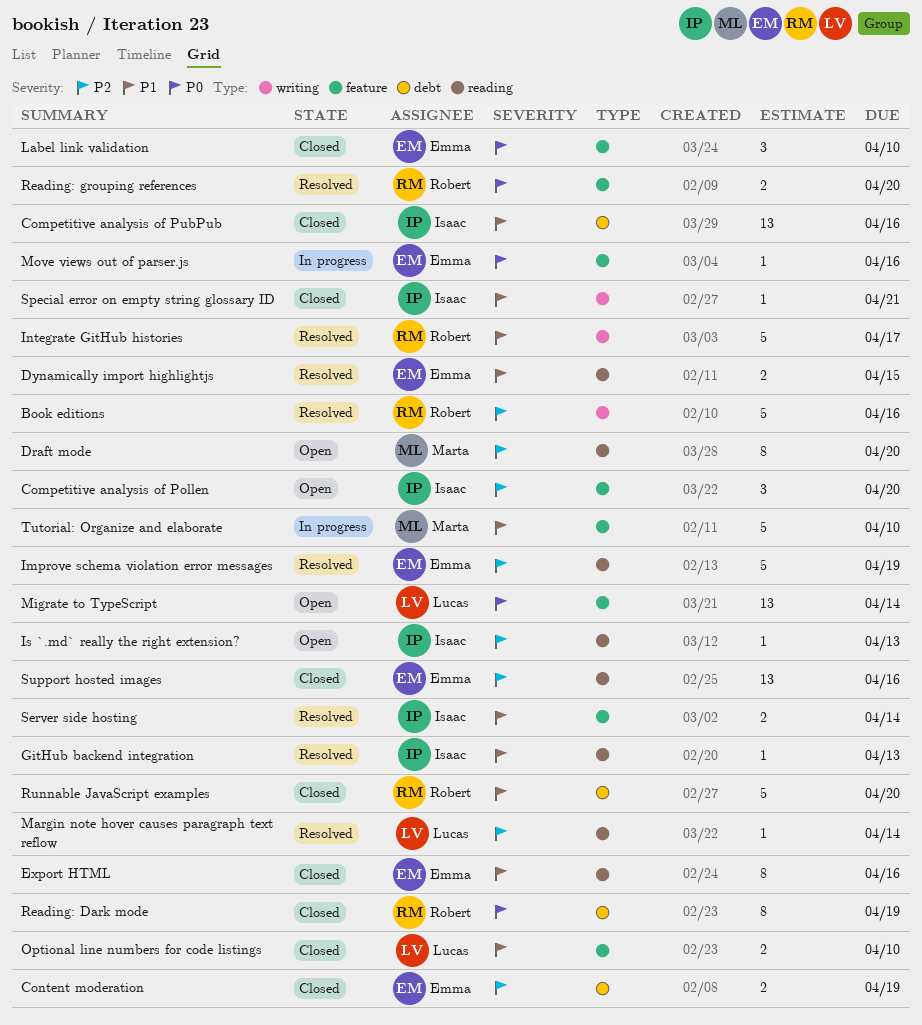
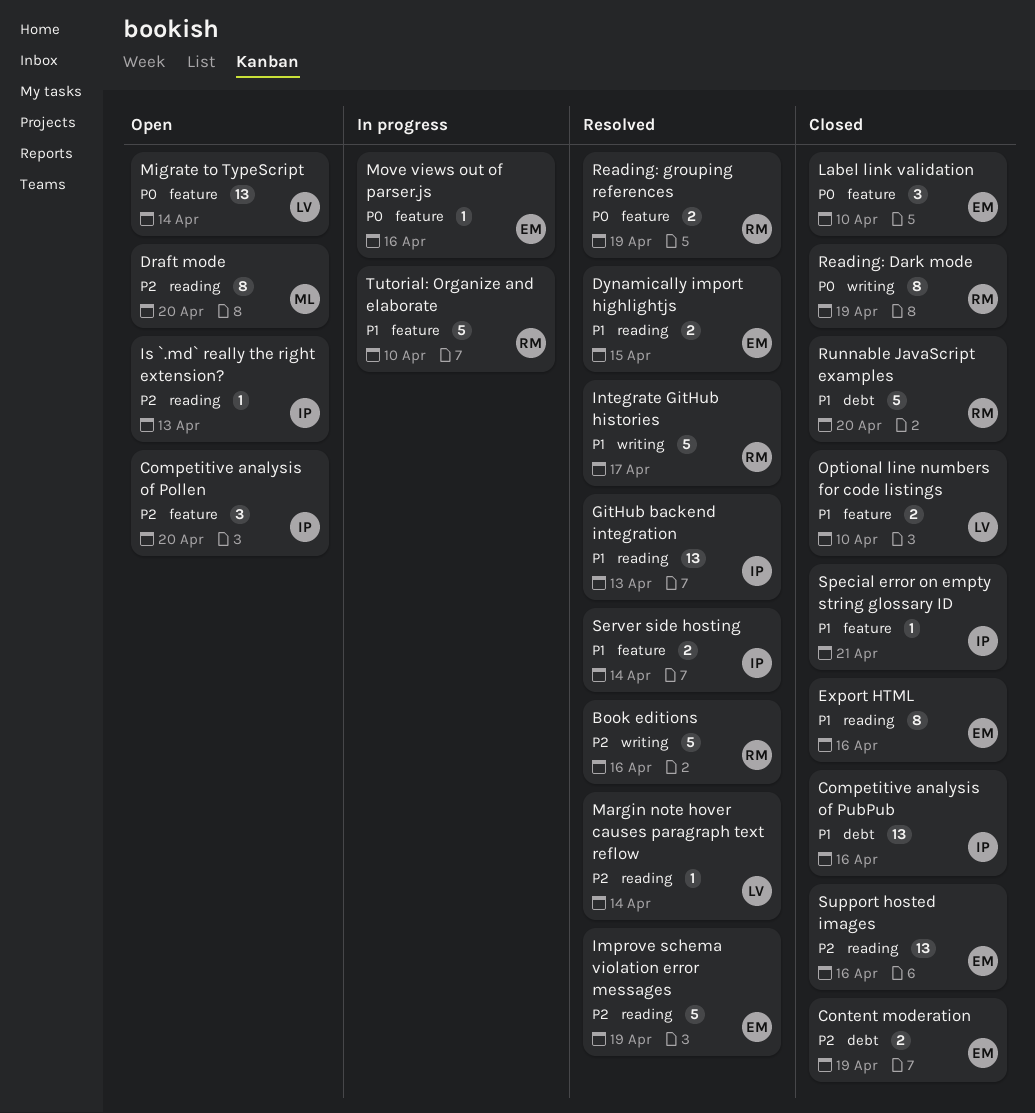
GitHub backend integration, estimate: 1 -> 13
Reading: Dark mode, label: debt -> writing
Reading: grouping references, due: Apr 20 -> Apr 19
Special error on empty string glossary ID, label: writing -> feature
Tutorial: Organize and elaborate, owner: Marta -> Robert

